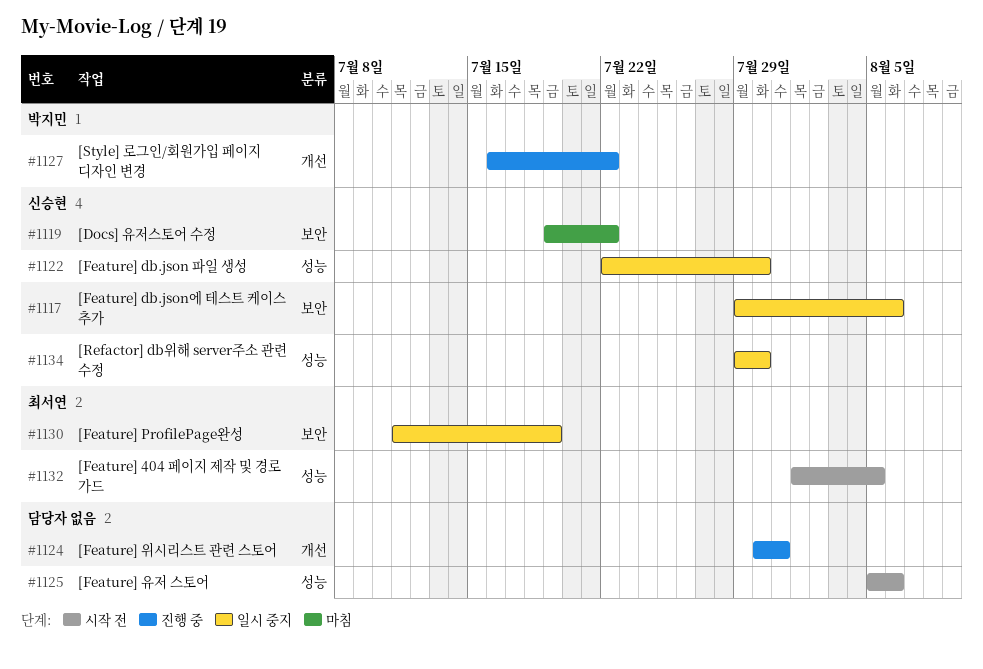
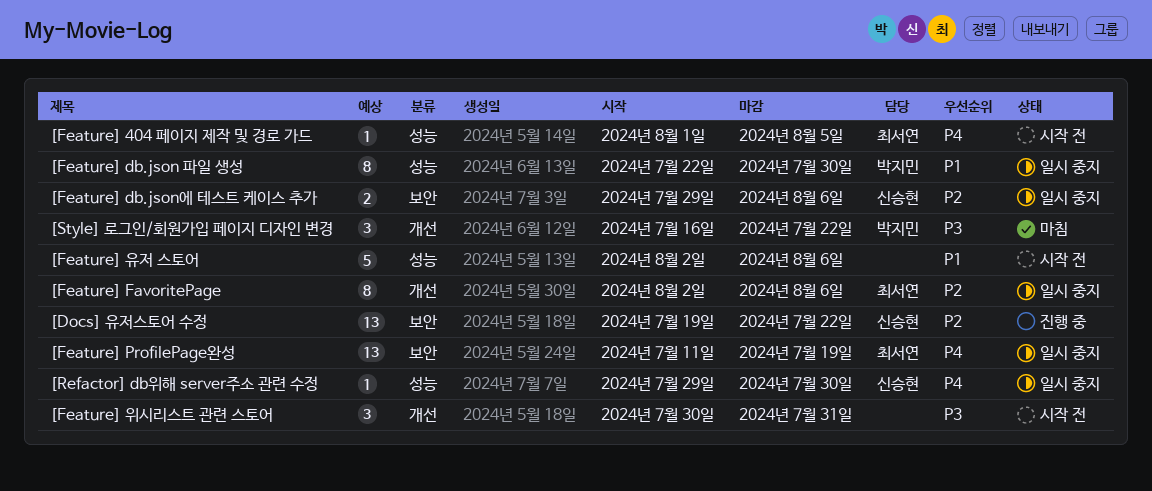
[Docs] 유저스토어 수정, status: 마침 -> 진행 중
[Feature] db.json 파일 생성, owner: 신승현 -> 박지민
[Feature] FavoritePage: none -> present
[Feature] 위시리스트 관련 스토어, status: 진행 중 -> 시작 전
[Feature] 유저 스토어, start: Aug 5 -> Aug 2
[Style] 로그인/회원가입 페이지 디자인 변경, status: 진행 중 -> 마침

